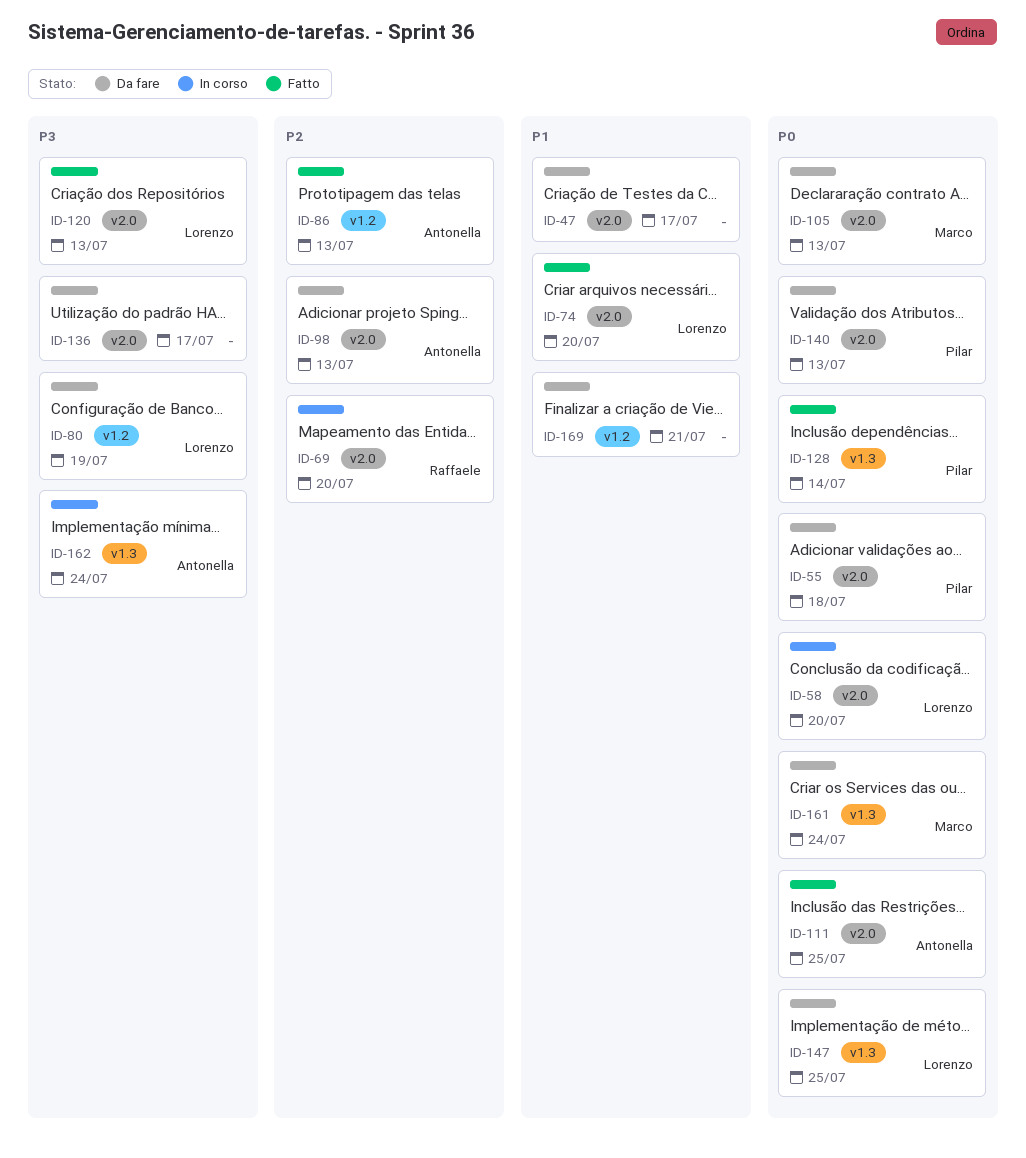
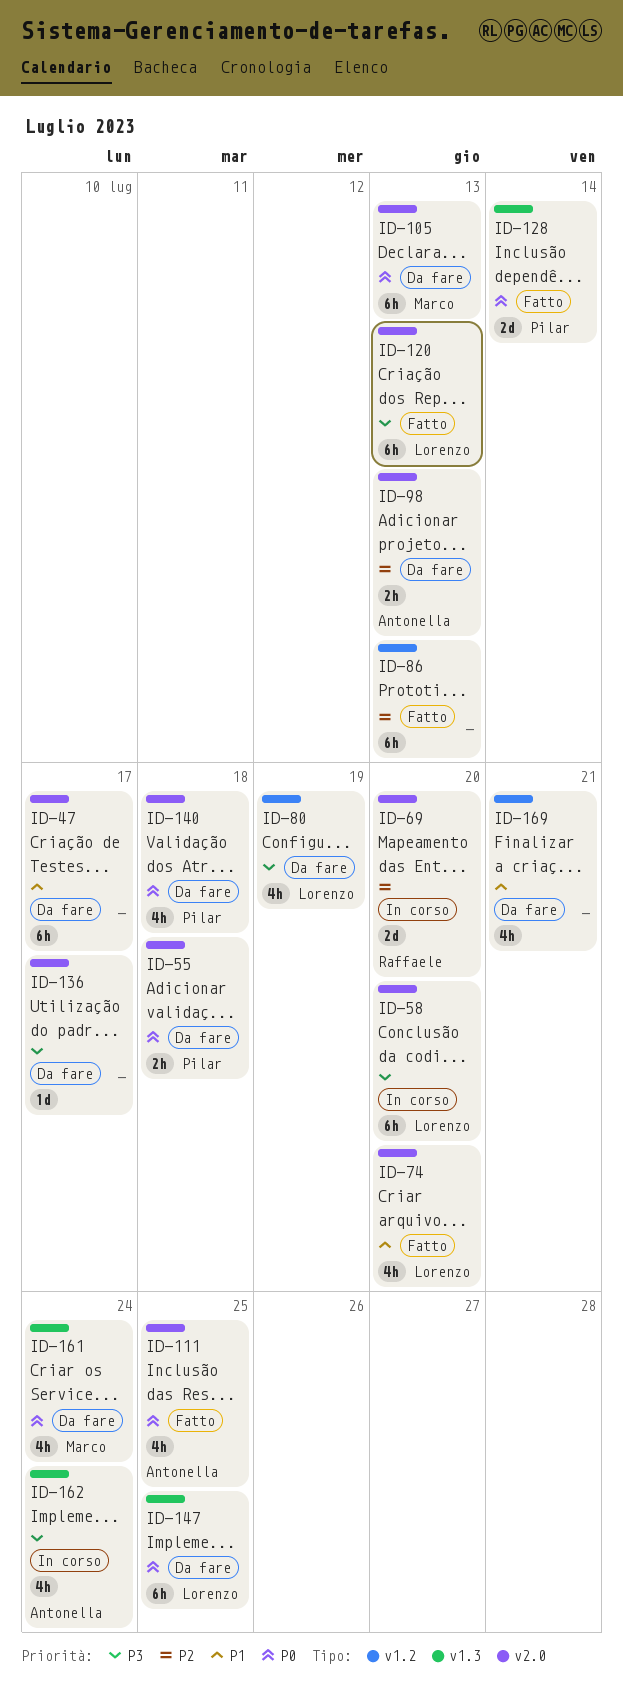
ID-58, priority: P0 -> P3
ID-86, owner: Antonella -> none
ID-140, due: Jul 13 -> Jul 18

